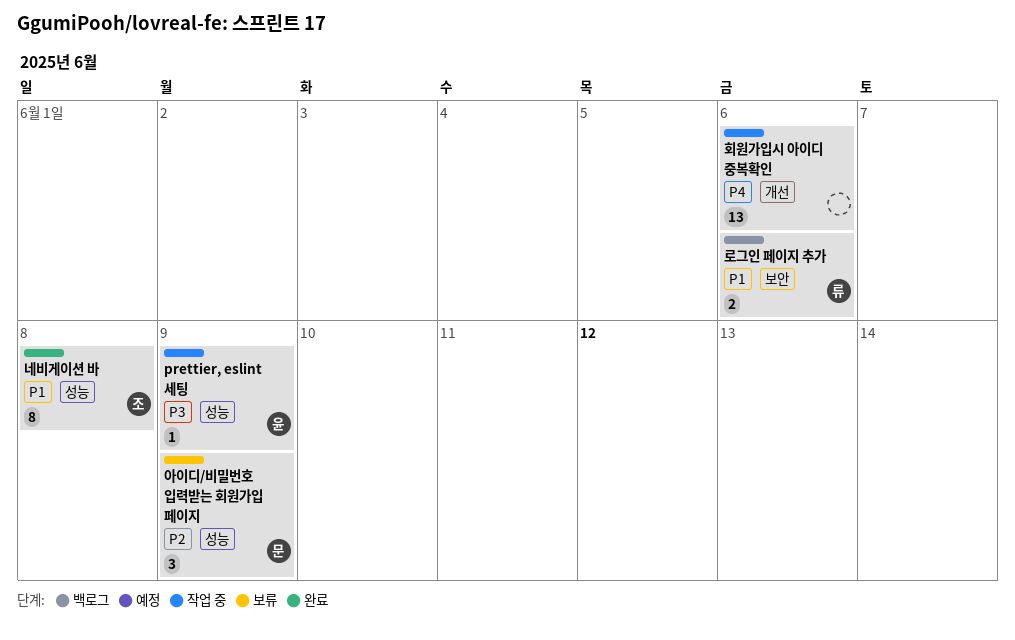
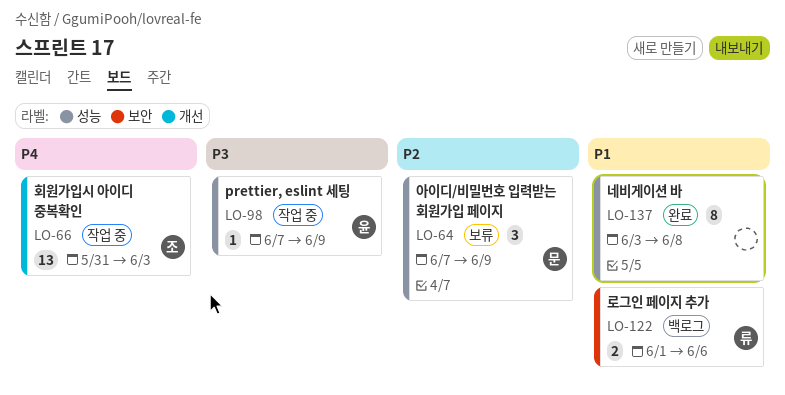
네비게이션 바, owner: 조 -> none
회원가입시 아이디 중복확인, owner: none -> 조
회원가입시 아이디 중복확인, due: Jun 6 -> Jun 3

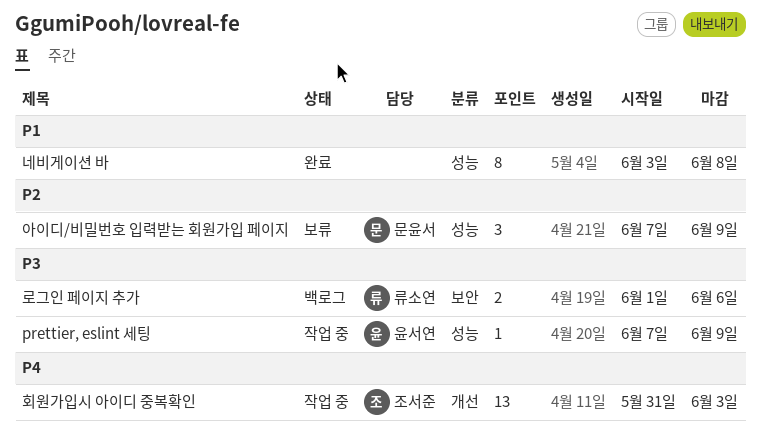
로그인 페이지 추가, priority: P1 -> P3

